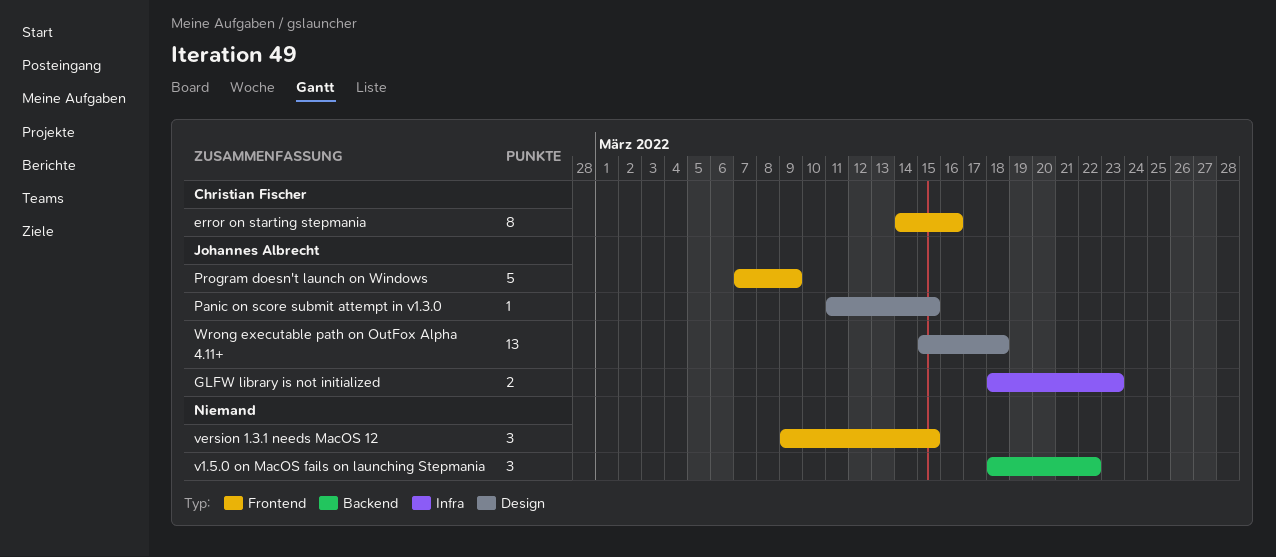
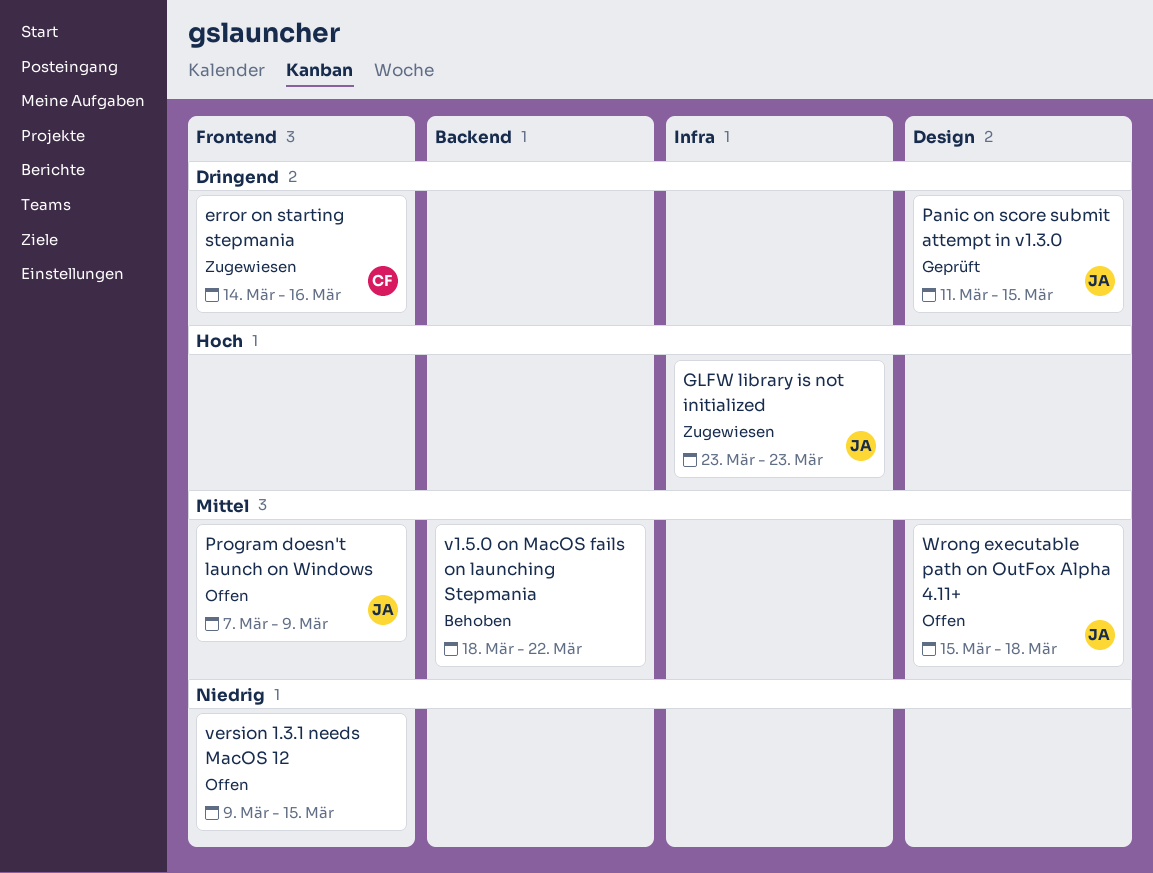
GLFW library is not initialized, start: Mar 18 -> Mar 23

